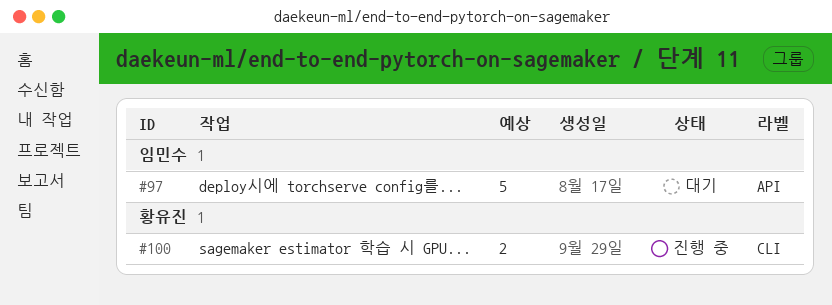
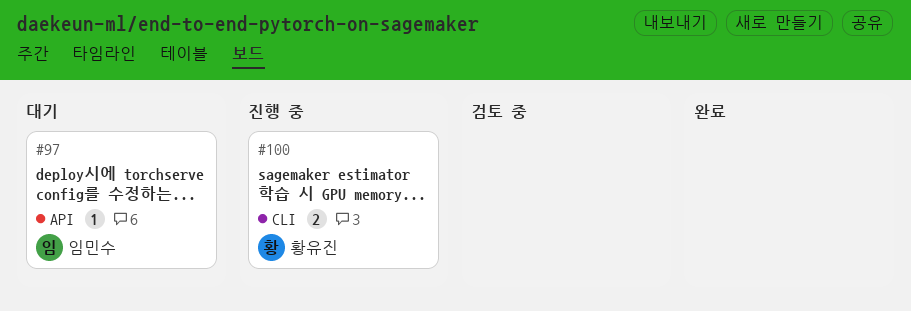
#97, estimate: 5 -> 1

